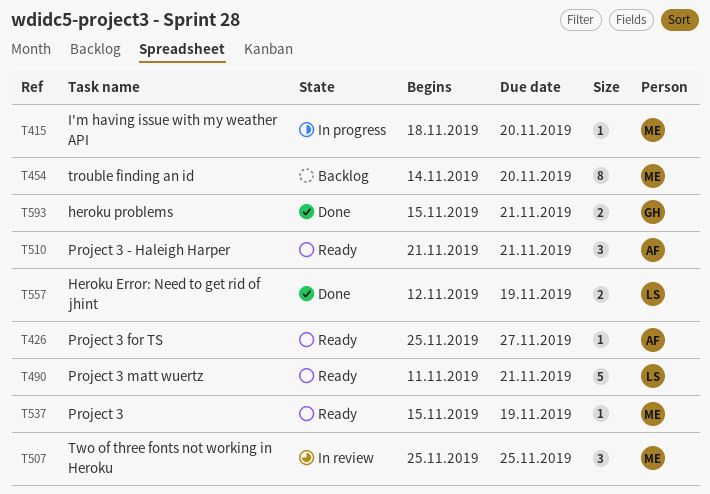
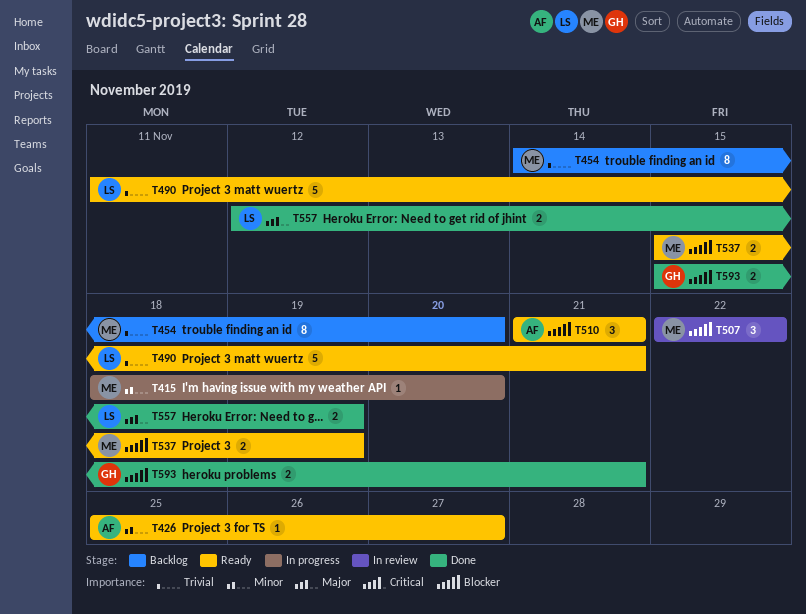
T507, start: Nov 25 -> Nov 22
T507, due: Nov 25 -> Nov 22
T537, estimate: 1 -> 2

